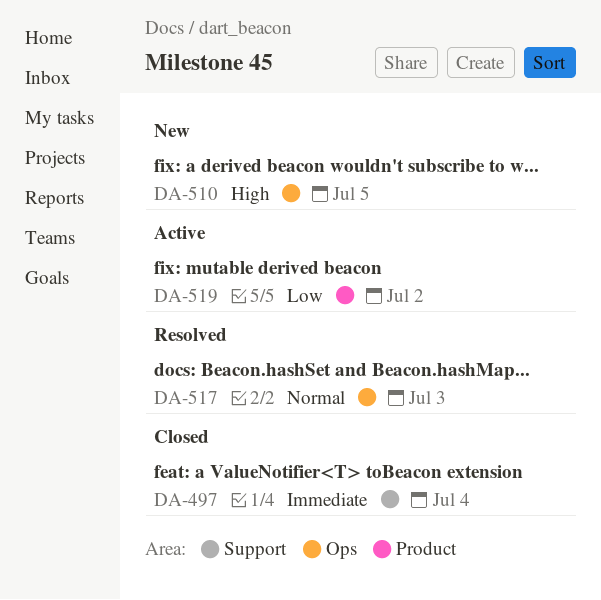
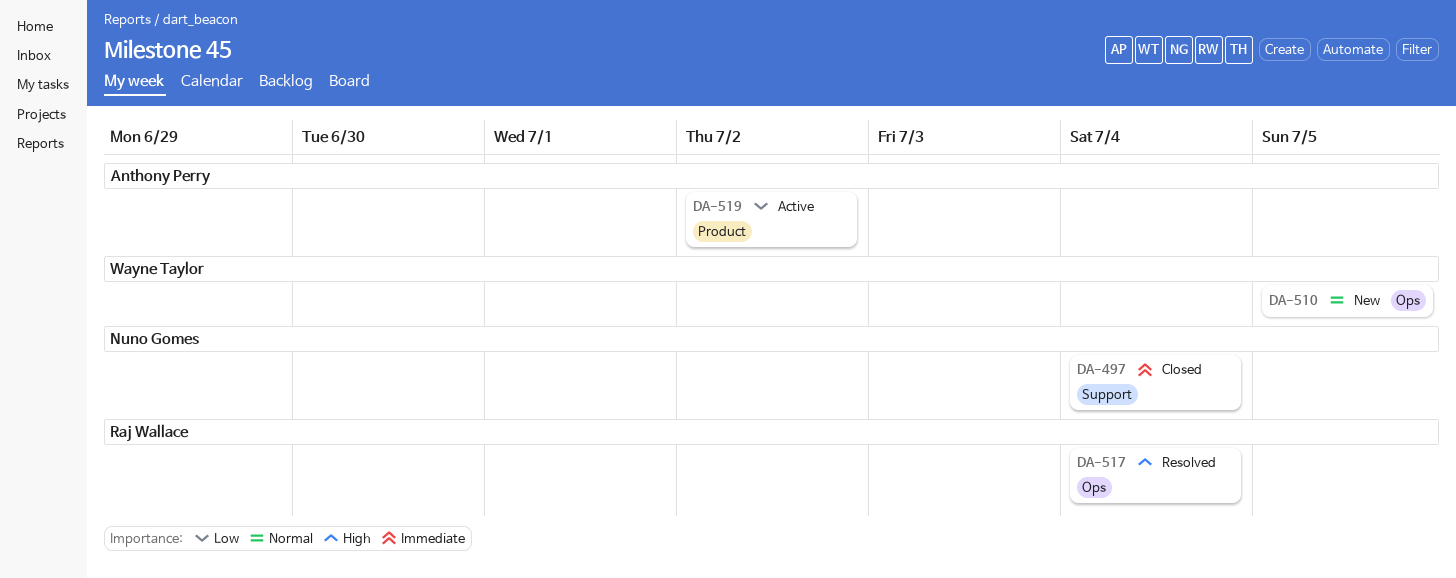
DA-510, priority: High -> Normal
DA-517, priority: Normal -> High
DA-517, due: Jul 3 -> Jul 4

